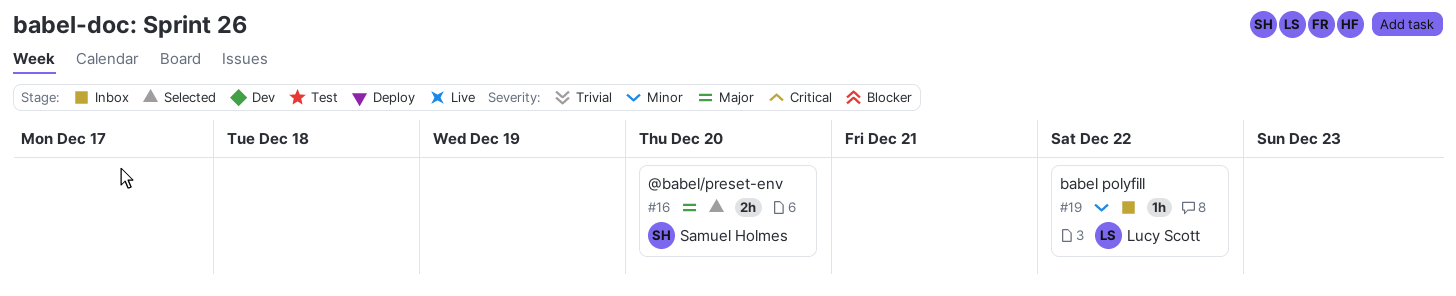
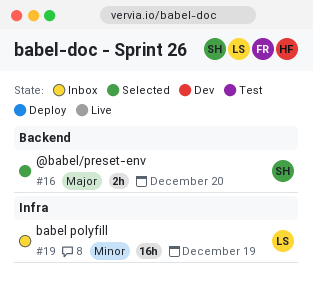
#19, estimate: 1h -> 16h
#19, due: Dec 22 -> Dec 19

